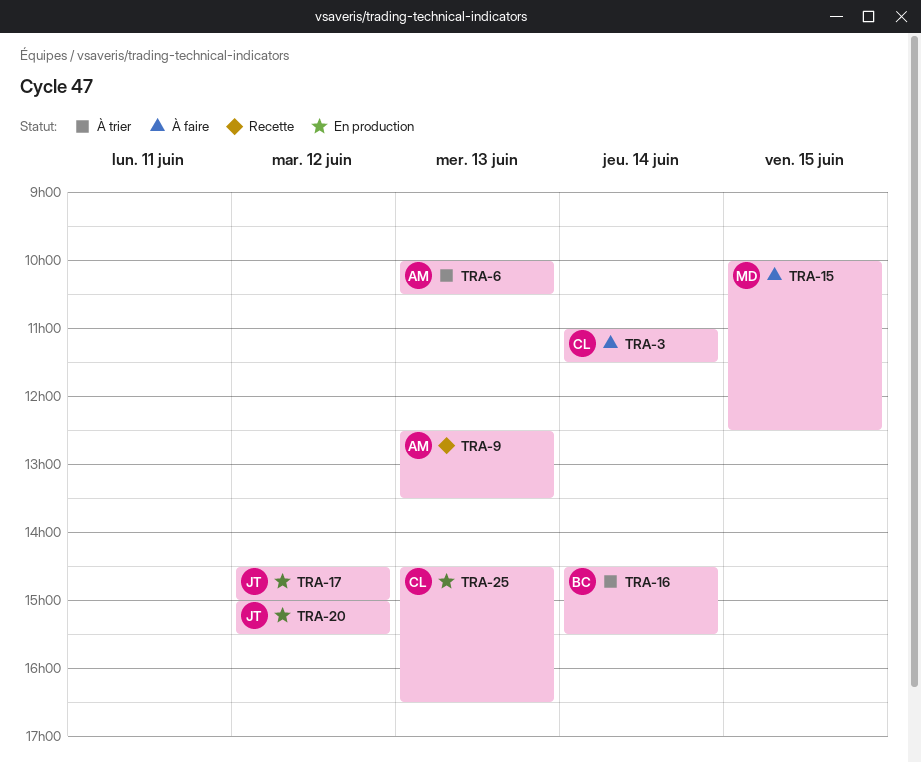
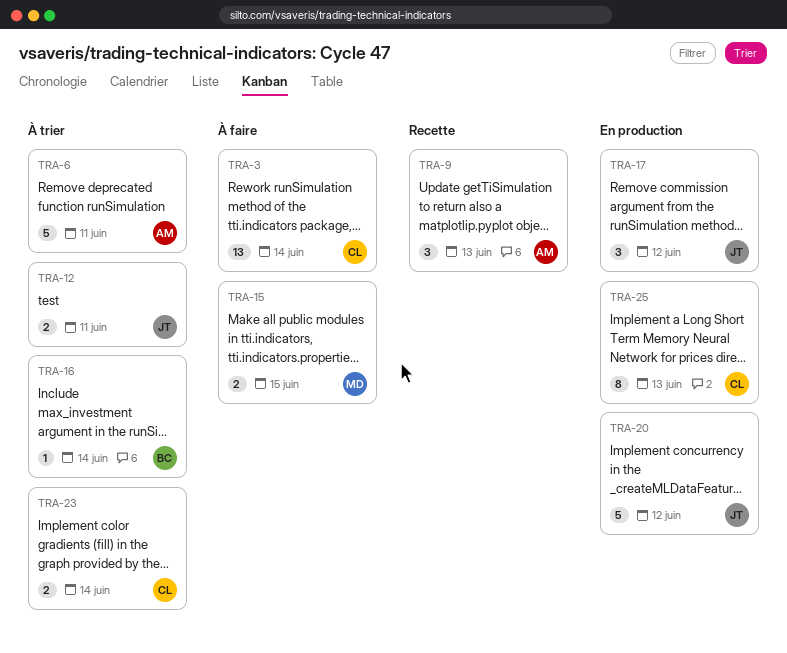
TRA-6, day: Jun 13 -> Jun 11
TRA-12: none -> present
TRA-23: none -> present

